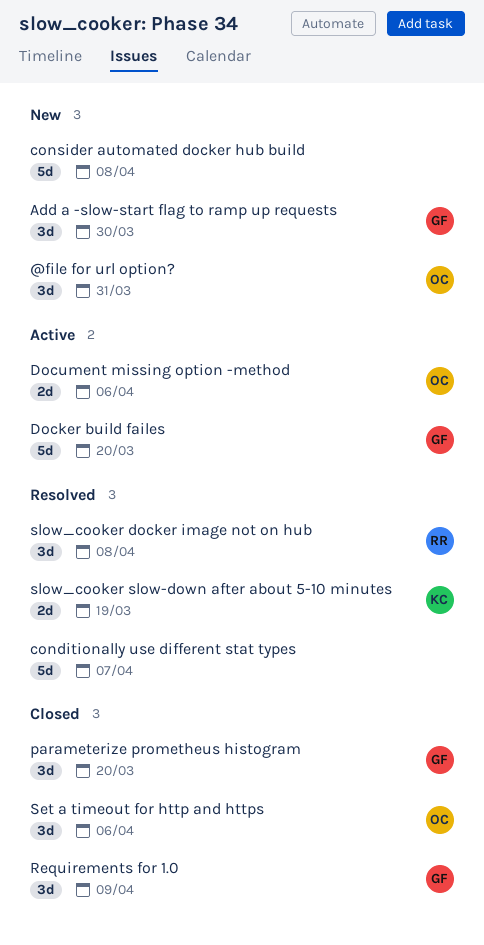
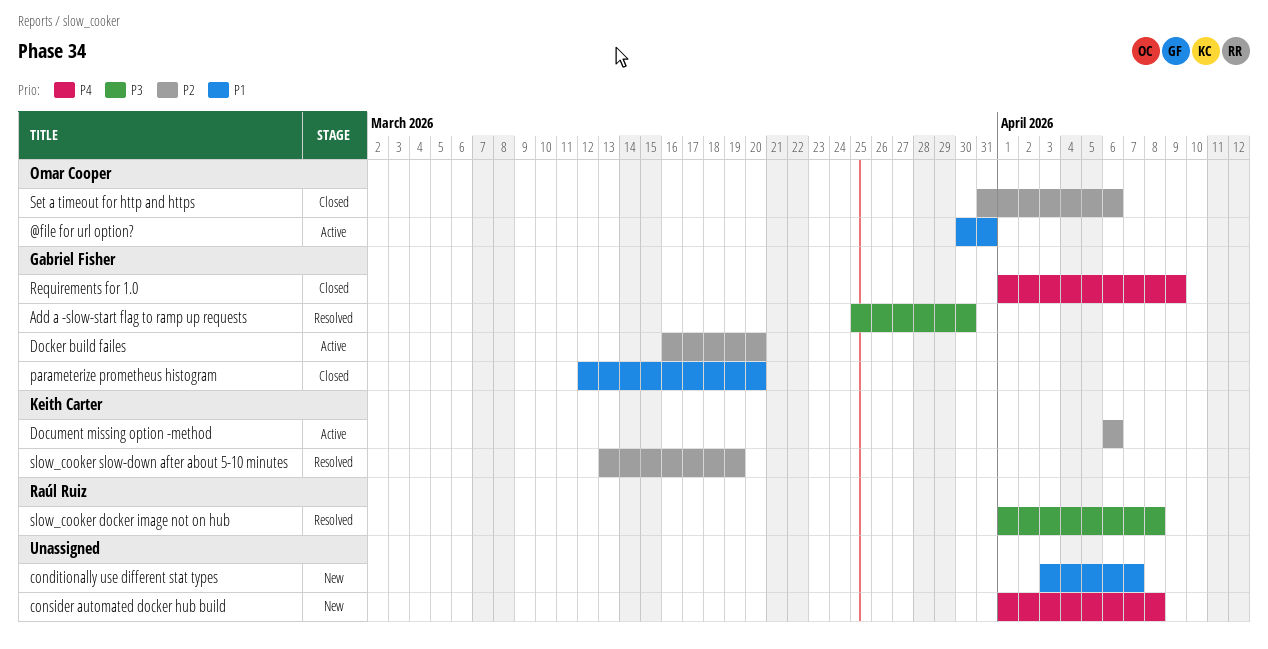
@file for url option?, status: New -> Active
Add a -slow-start flag to ramp up requests, status: New -> Resolved
conditionally use different stat types, status: Resolved -> New
Document missing option -method, owner: Omar Cooper -> Keith Carter

